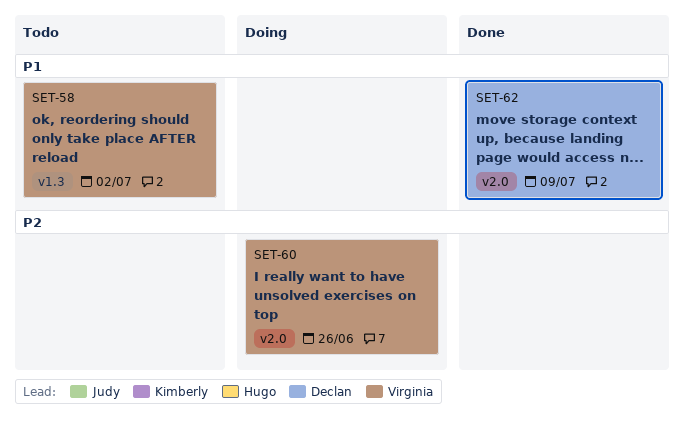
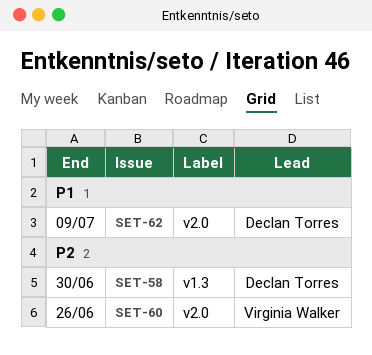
SET-58, owner: Virginia Walker -> Declan Torres
SET-58, priority: P1 -> P2
SET-58, due: Jul 2 -> Jun 30

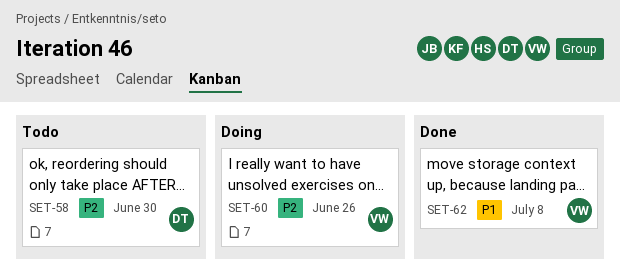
SET-62, owner: Declan Torres -> Virginia Walker
SET-62, due: Jul 9 -> Jul 8

